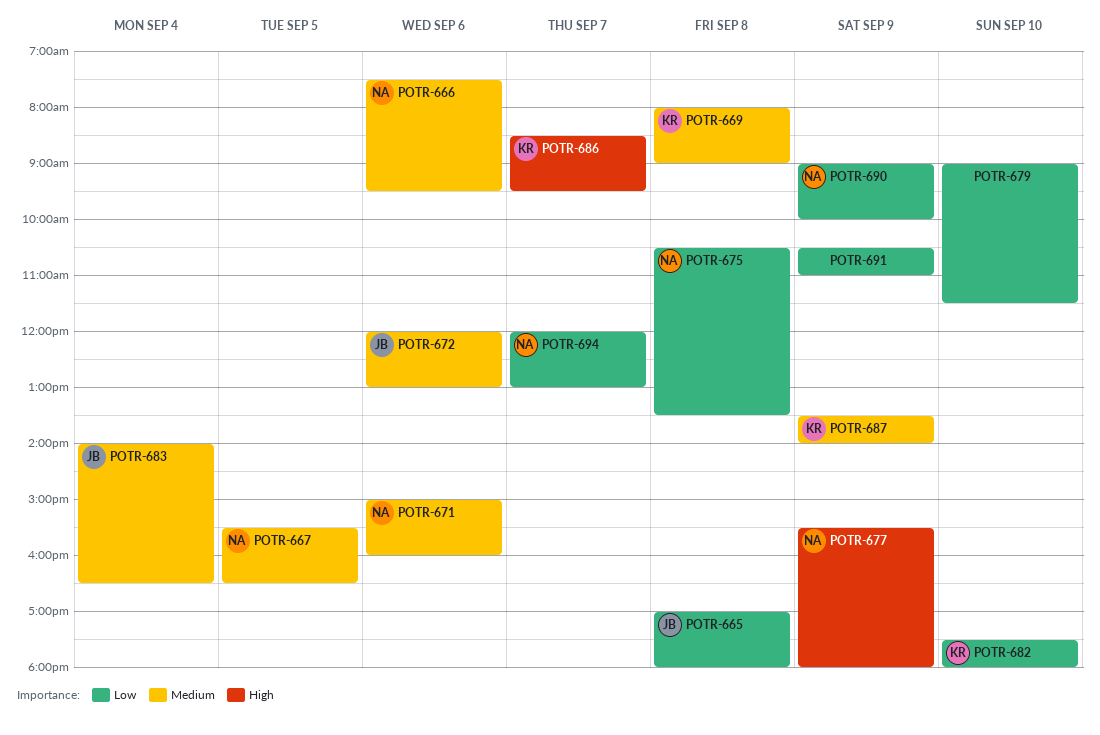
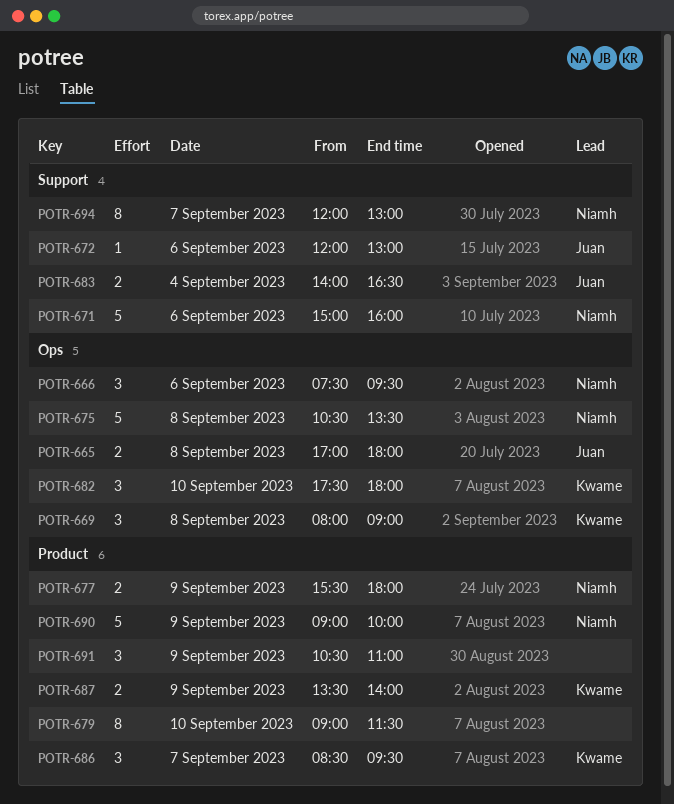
POTR-667: present -> none

